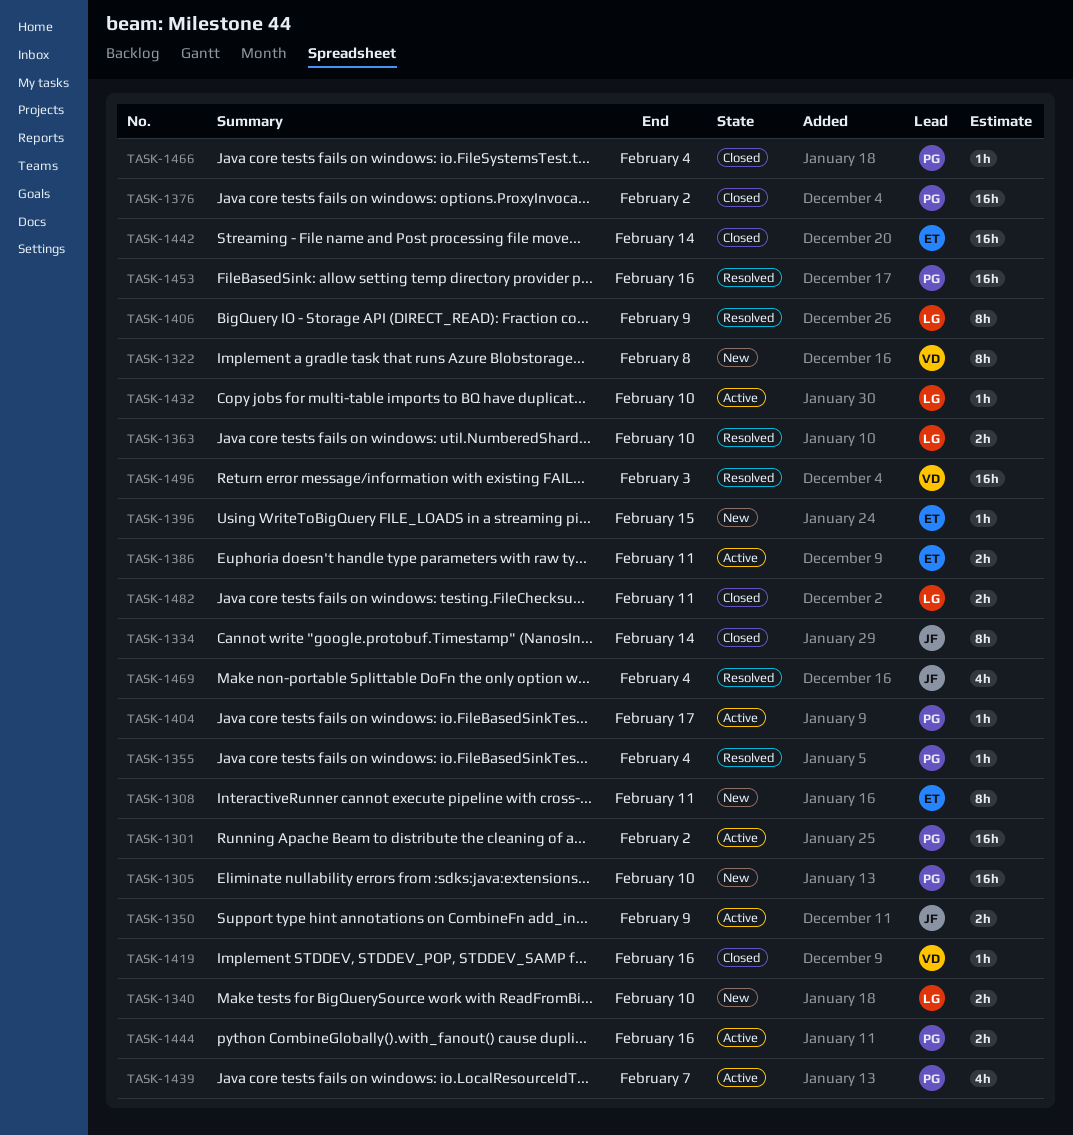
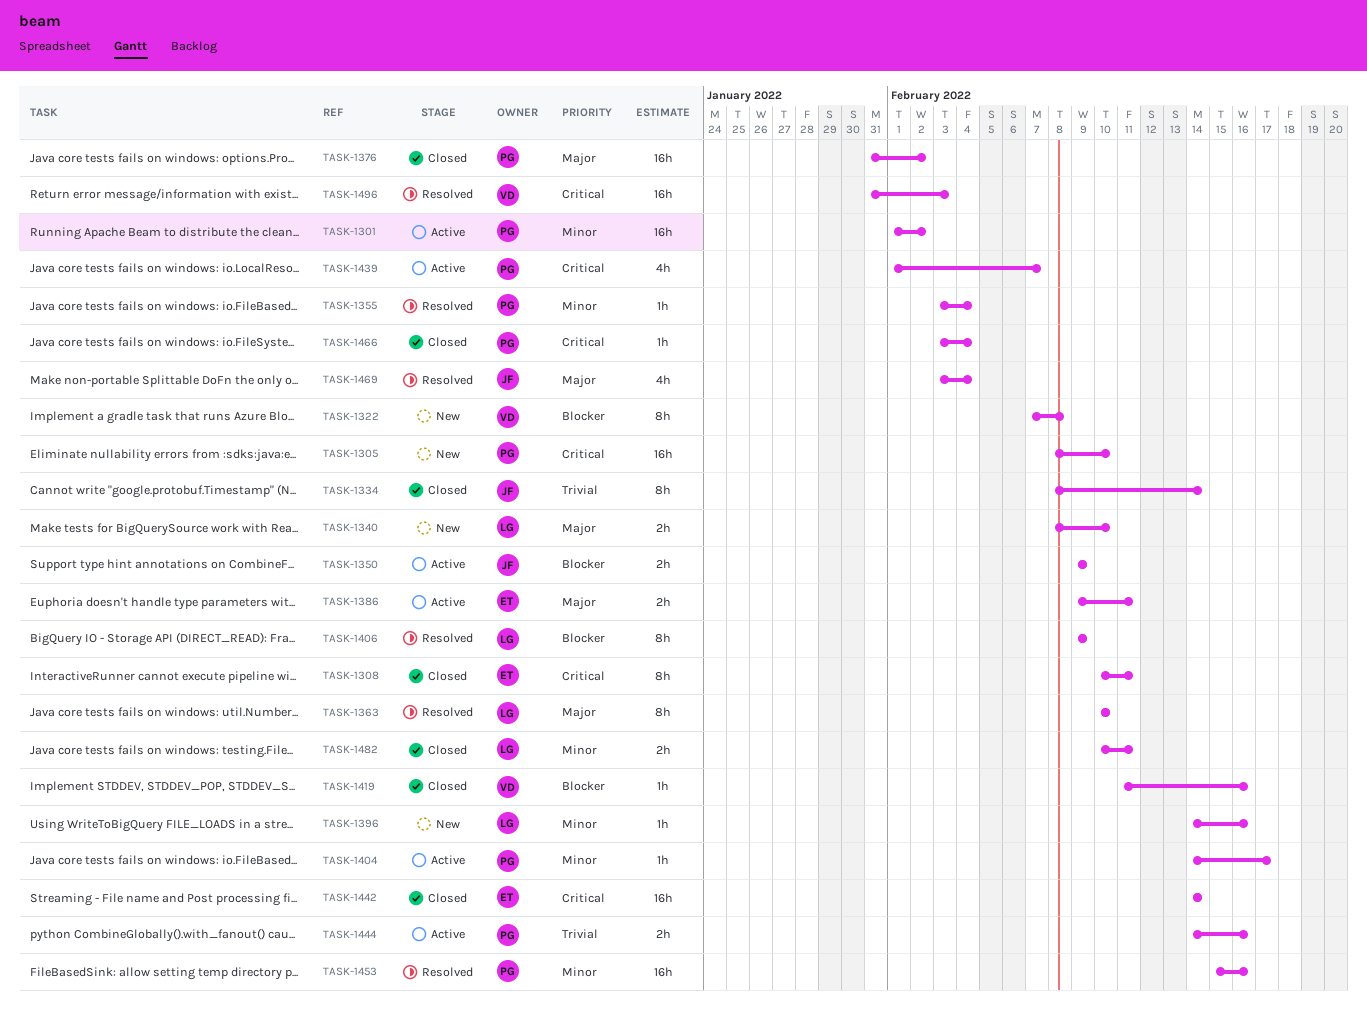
TASK-1308, status: New -> Closed
TASK-1363, estimate: 2h -> 8h
TASK-1396, owner: ET -> LG
TASK-1396, due: Feb 15 -> Feb 16
TASK-1432: present -> none

